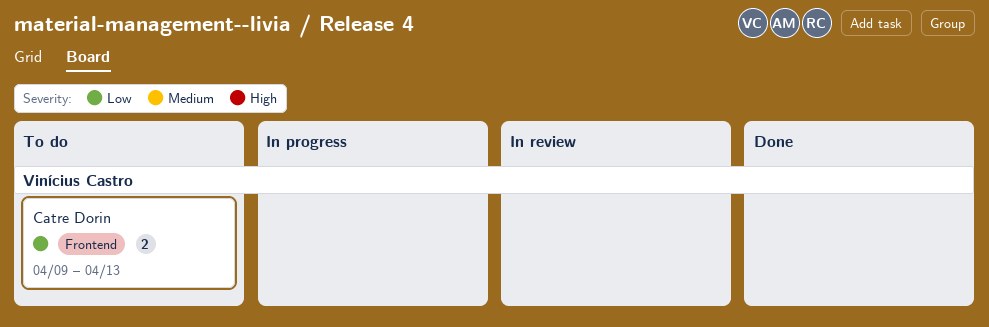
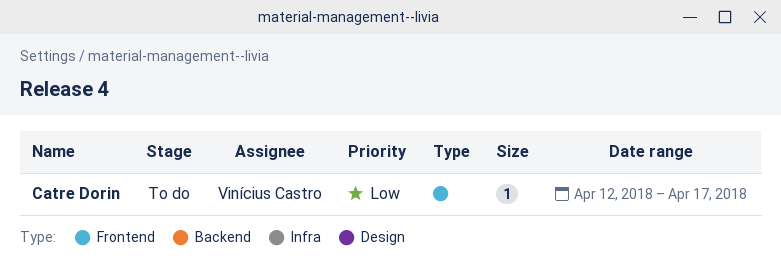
Catre Dorin, estimate: 2 -> 1
Catre Dorin, start: Apr 9 -> Apr 12
Catre Dorin, due: Apr 13 -> Apr 17

